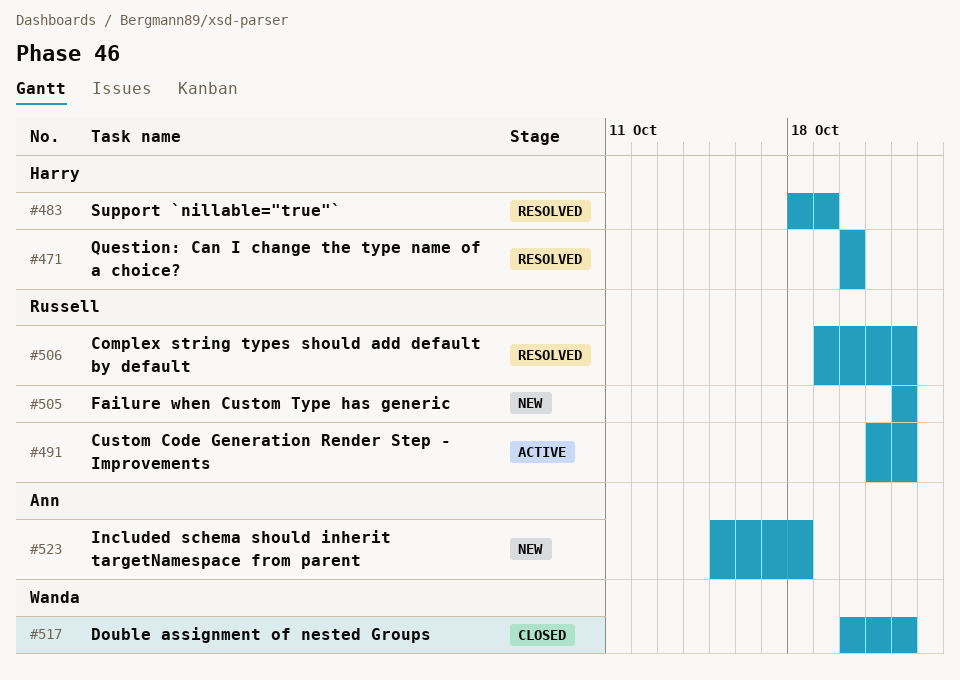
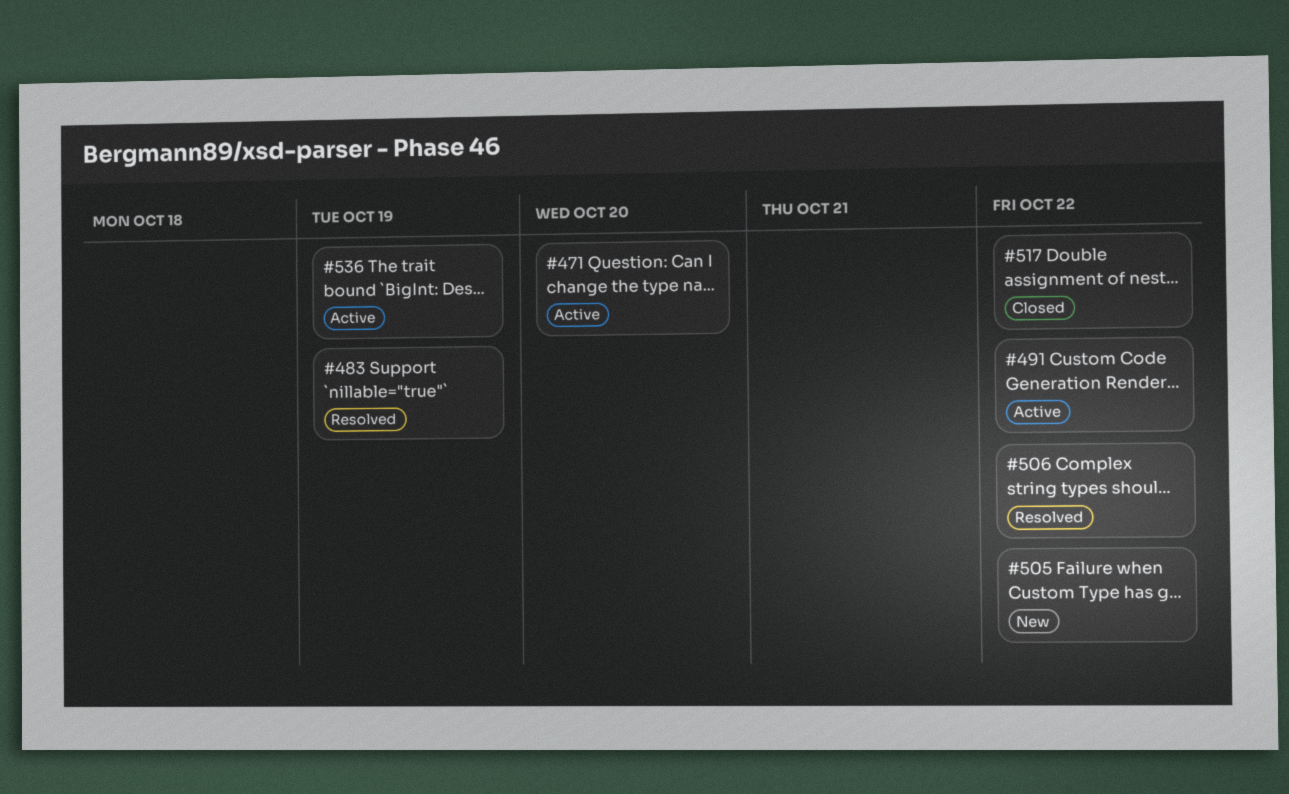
#471, status: Resolved -> Active
#523: present -> none
#536: none -> present

